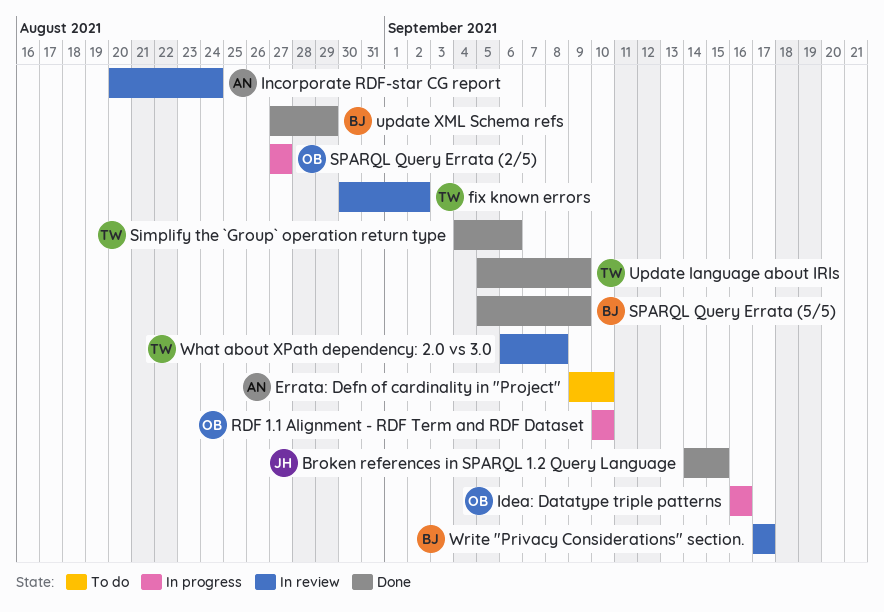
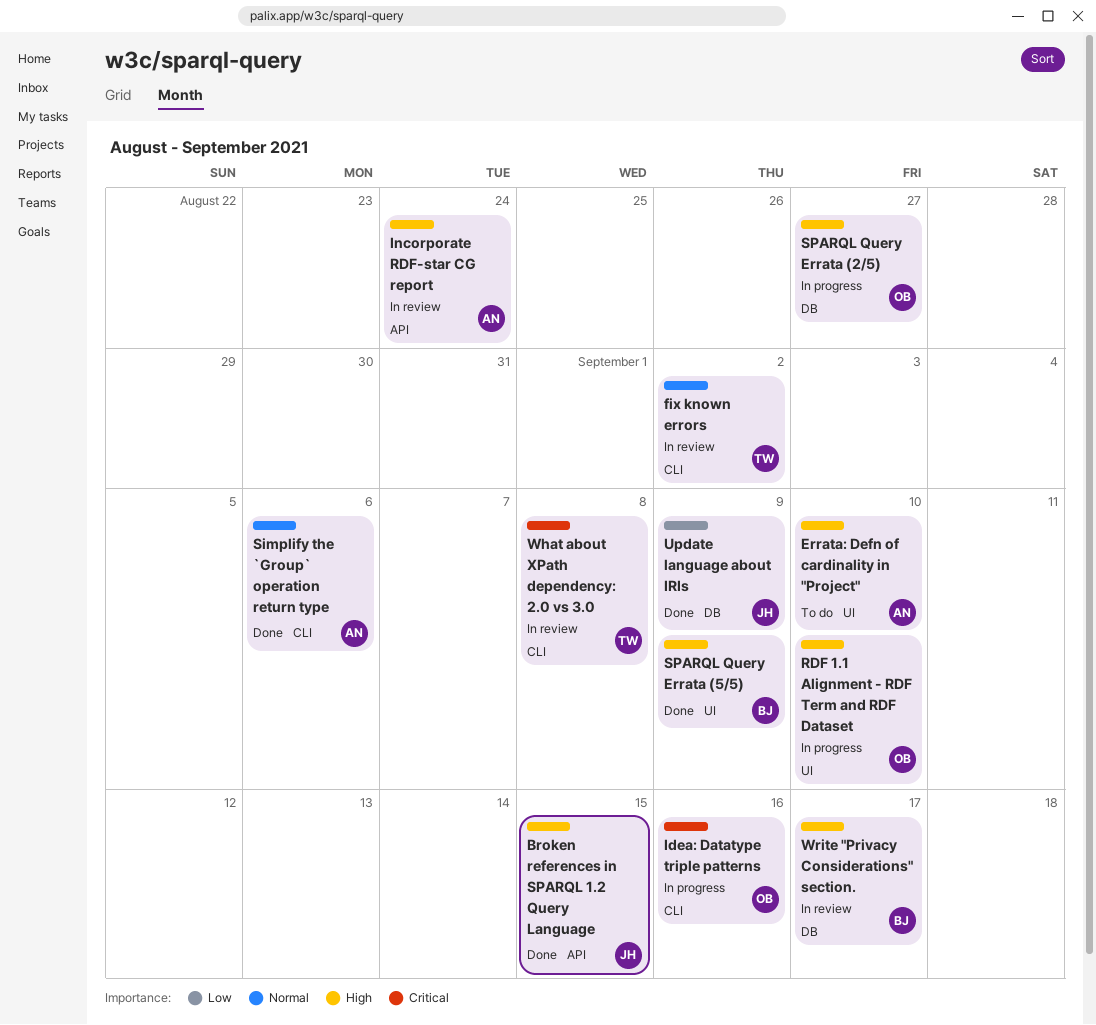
Simplify the `Group` operation return type, owner: TW -> AN
Update language about IRIs, owner: TW -> JH
update XML Schema refs: present -> none

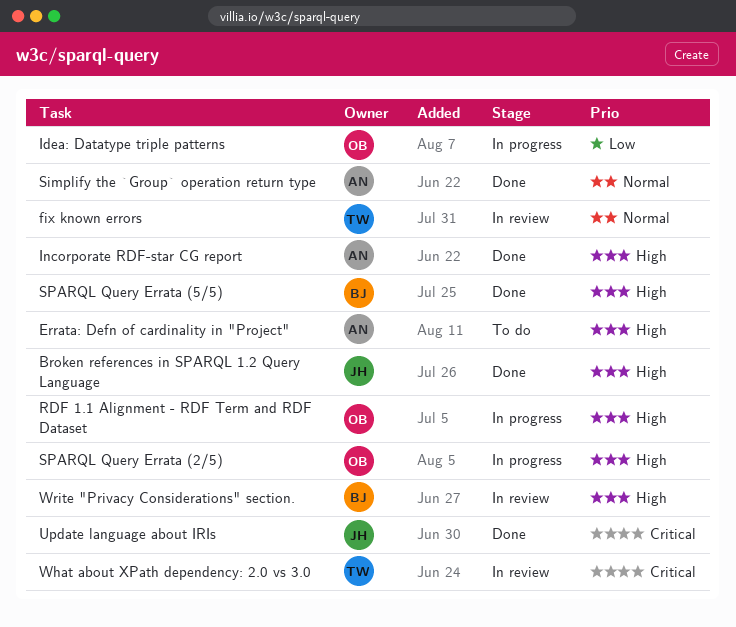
Idea: Datatype triple patterns, priority: Critical -> Low
Incorporate RDF-star CG report, status: In review -> Done
Update language about IRIs, priority: Low -> Critical

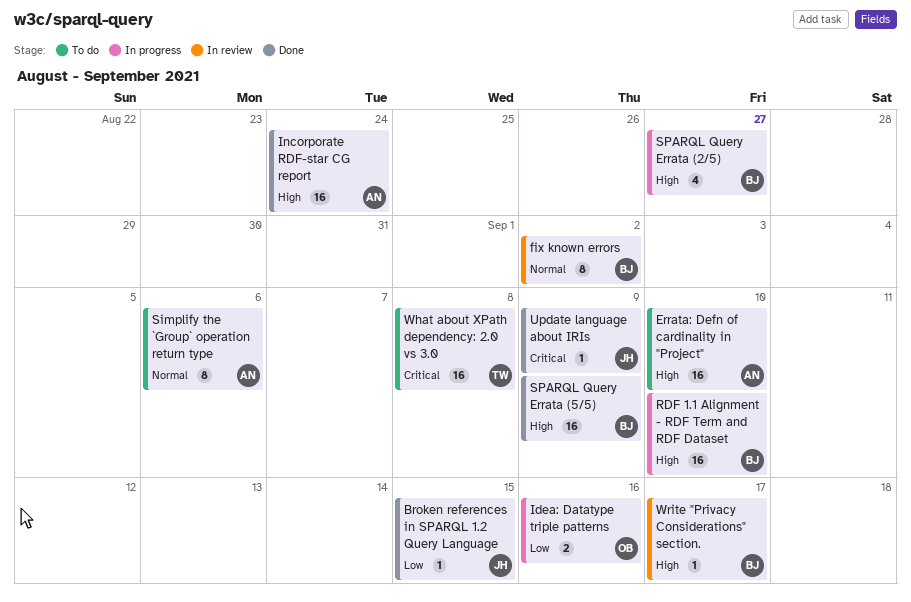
Broken references in SPARQL 1.2 Query Language, priority: High -> Low
fix known errors, owner: TW -> BJ
RDF 1.1 Alignment - RDF Term and RDF Dataset, owner: OB -> BJ
Simplify the `Group` operation return type, status: Done -> To do
SPARQL Query Errata (2/5), owner: OB -> BJ
What about XPath dependency: 2.0 vs 3.0, status: In review -> To do

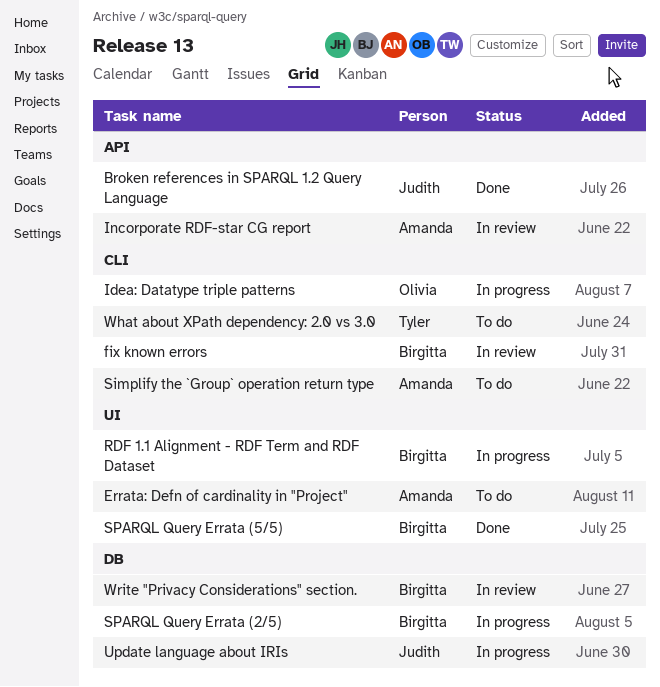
Incorporate RDF-star CG report, status: Done -> In review
Update language about IRIs, status: Done -> In progress

